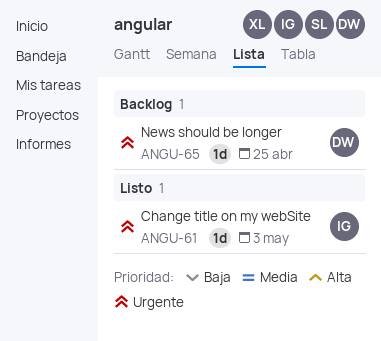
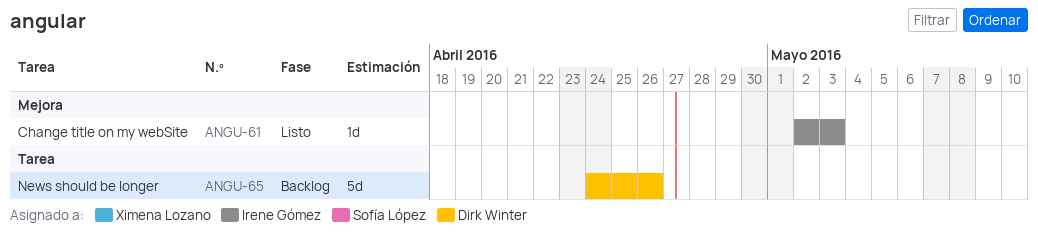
ANGU-65, estimate: 1d -> 5d
ANGU-65, due: Apr 25 -> Apr 26

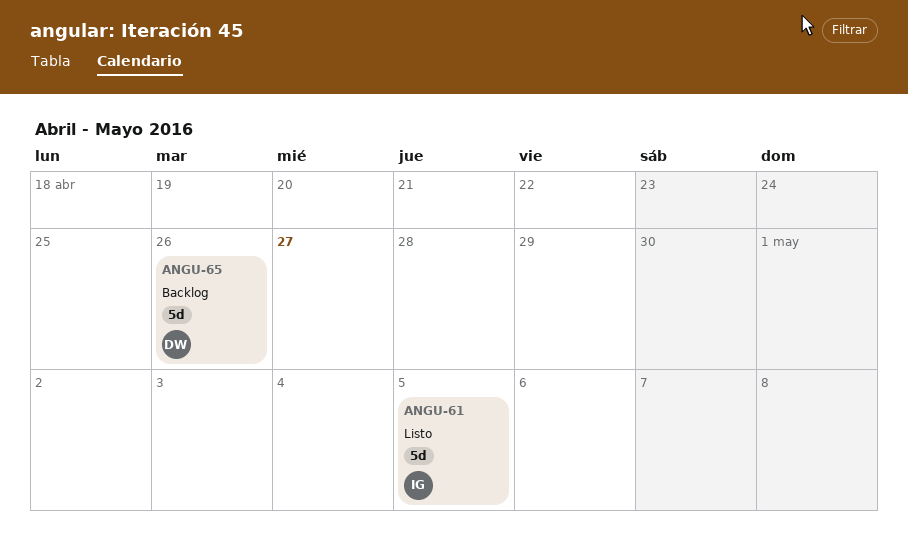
ANGU-61, estimate: 1d -> 5d
ANGU-61, due: May 3 -> May 5

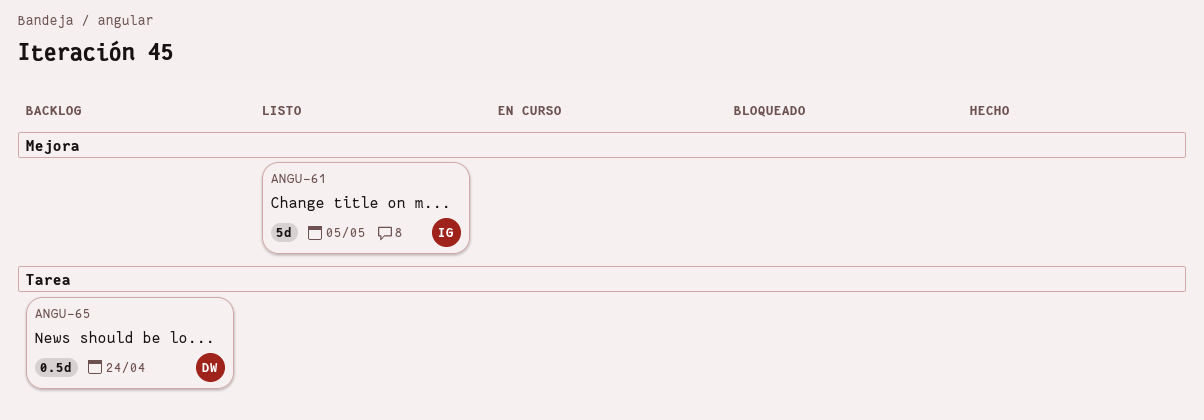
ANGU-65, estimate: 5d -> 0.5d
ANGU-65, due: Apr 26 -> Apr 24

